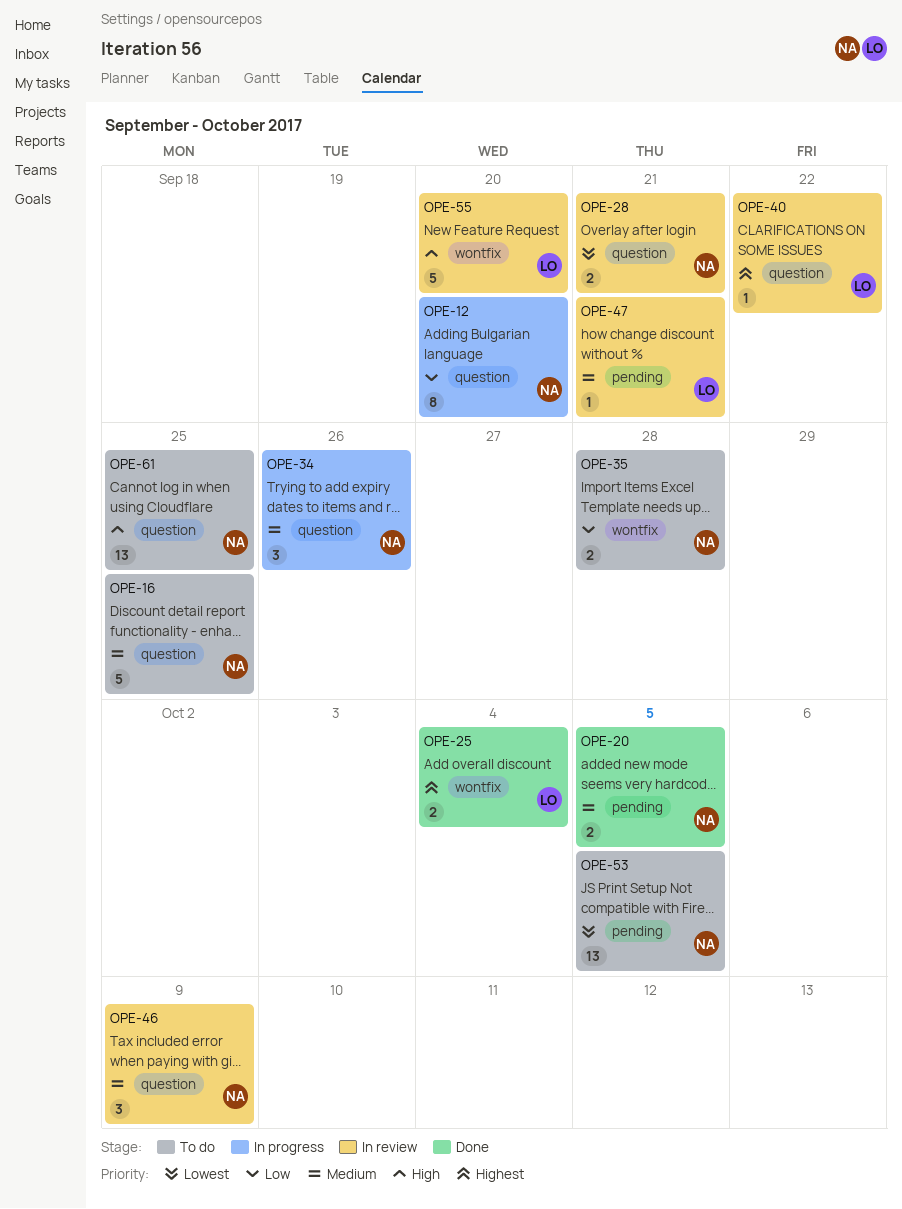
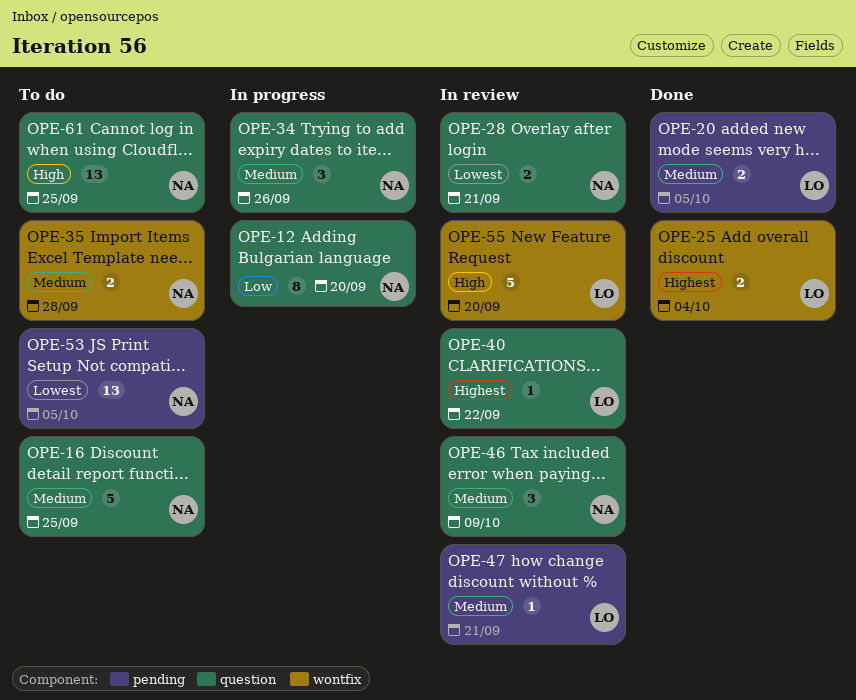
OPE-20, owner: NA -> LO
OPE-35, priority: Low -> Medium

